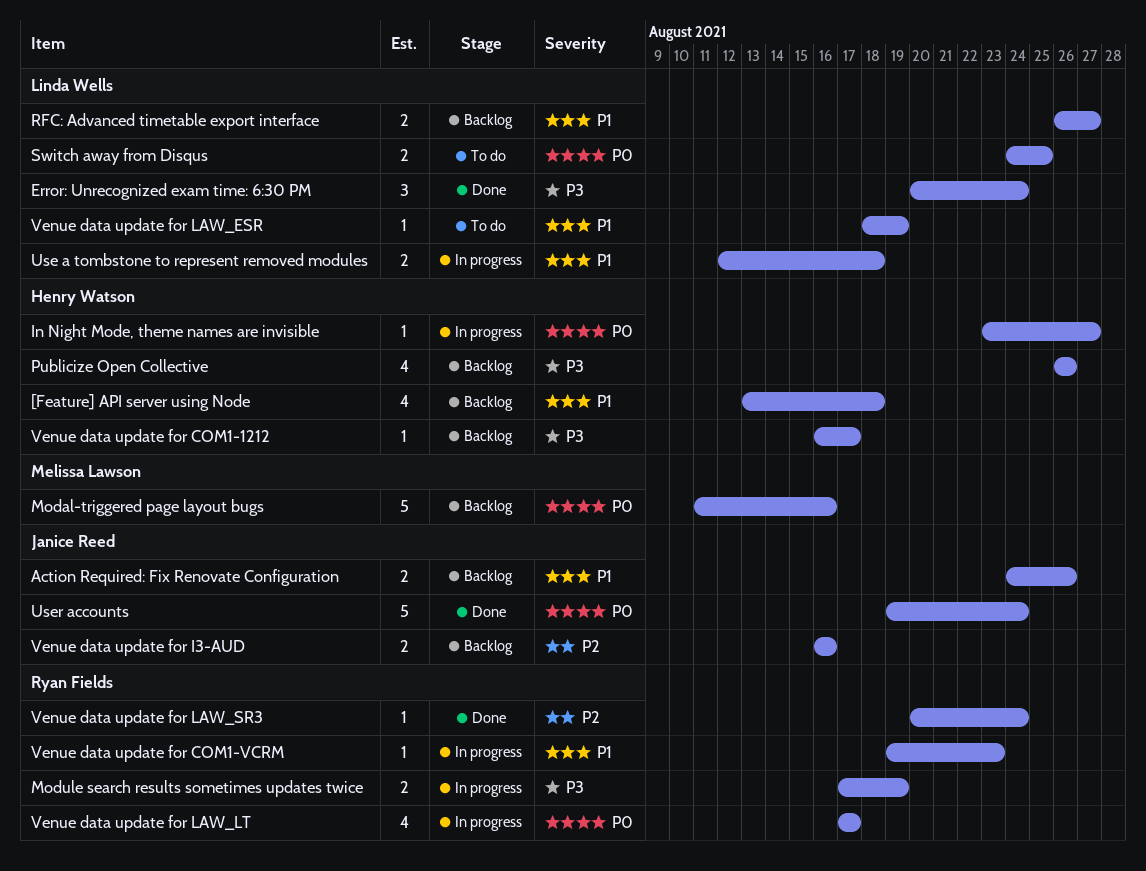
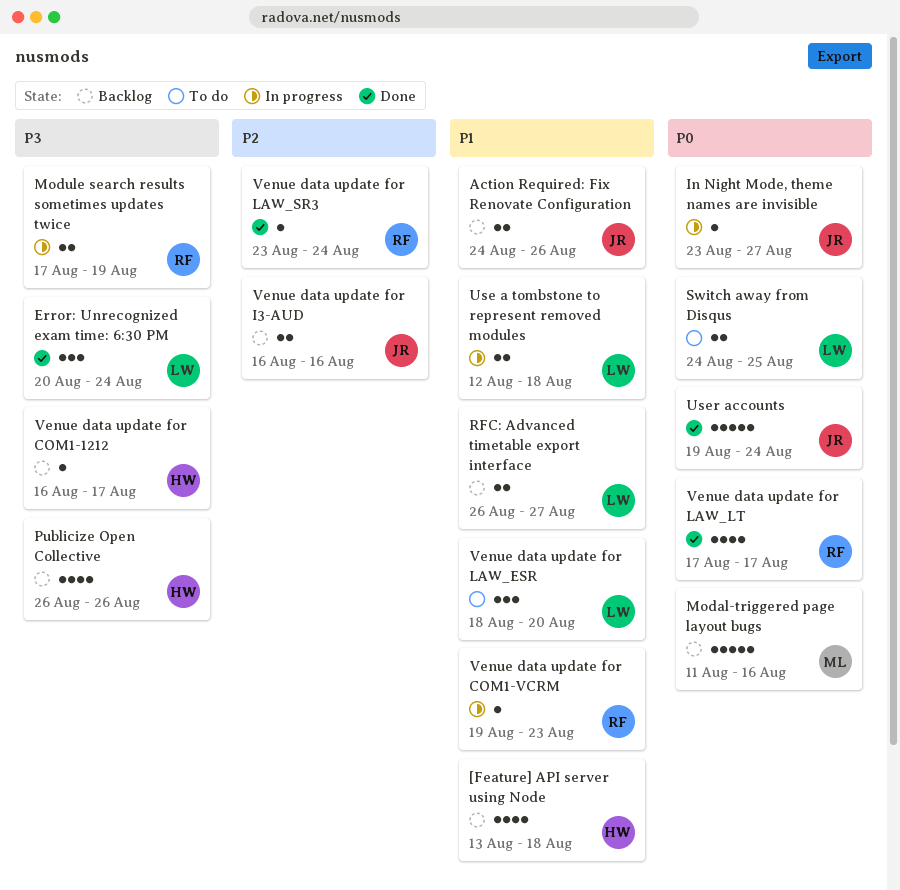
In Night Mode, theme names are invisible, owner: Henry Watson -> Janice Reed
Venue data update for LAW_ESR, estimate: 1 -> 3
Venue data update for LAW_ESR, due: Aug 19 -> Aug 20
Venue data update for LAW_LT, status: In progress -> Done
Venue data update for LAW_SR3, start: Aug 20 -> Aug 23

